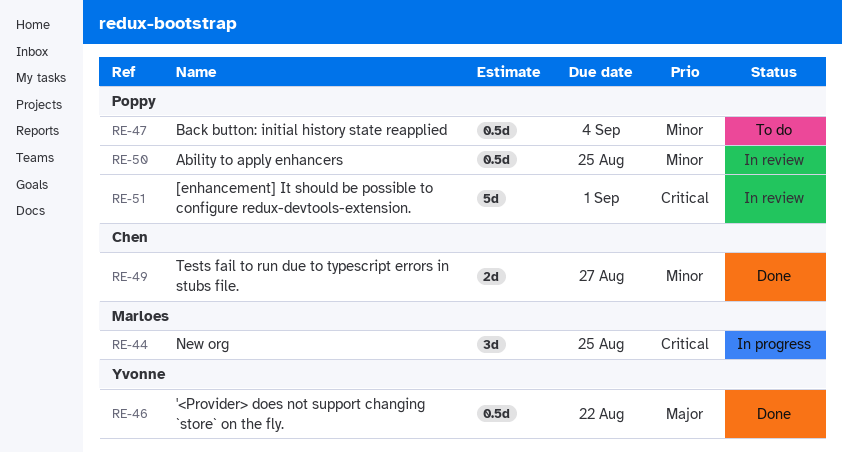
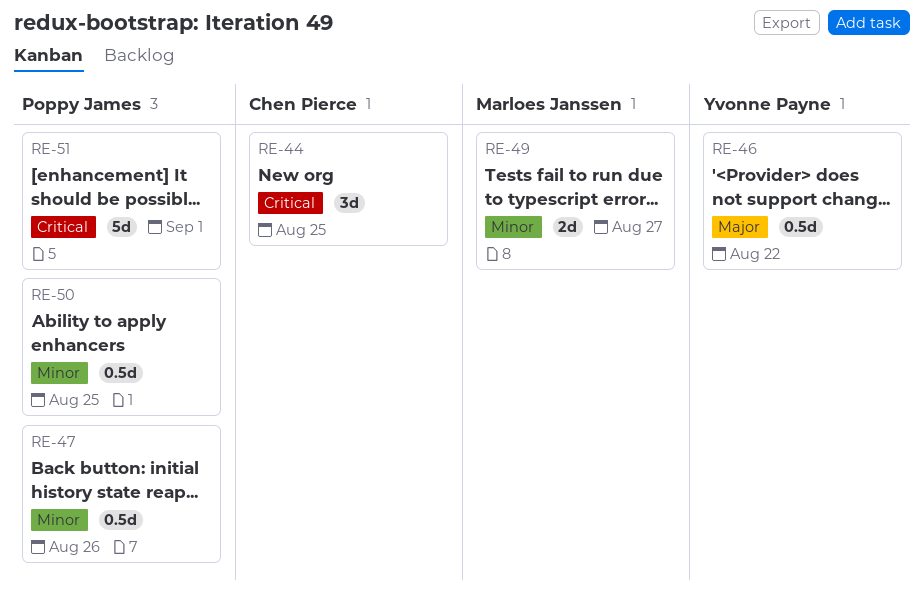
RE-44, owner: Marloes Janssen -> Chen Pierce
RE-47, due: Sep 4 -> Aug 26
RE-49, owner: Chen Pierce -> Marloes Janssen

